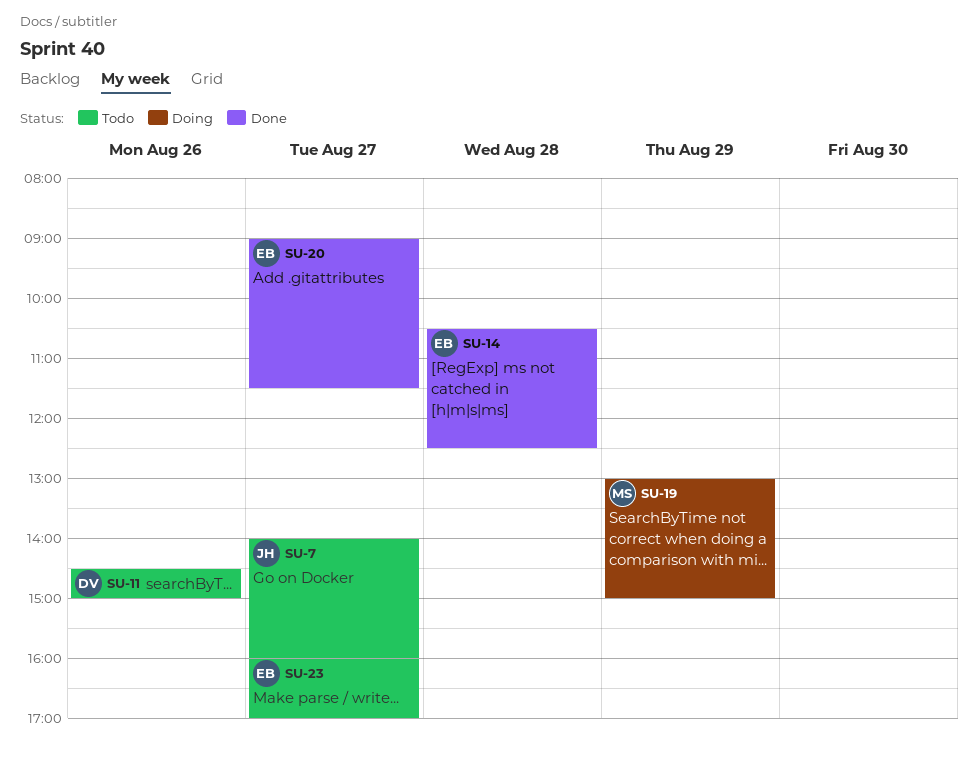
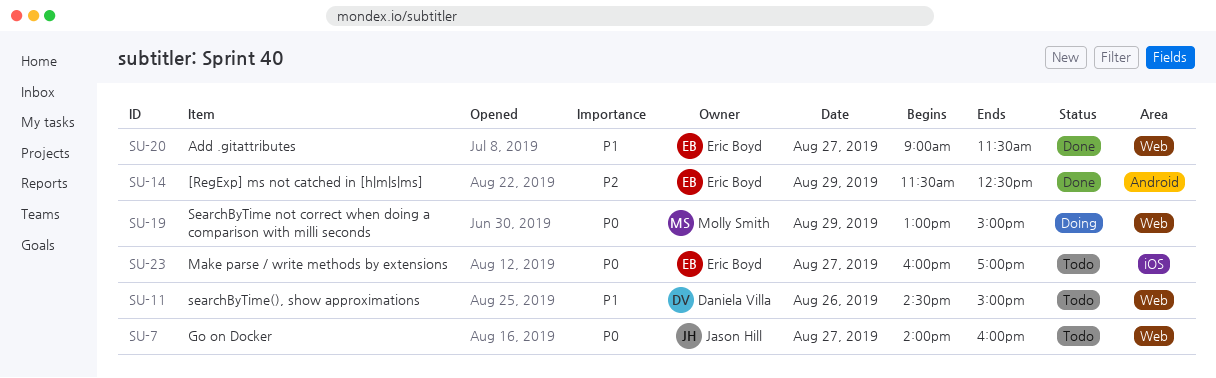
SU-14, day: Aug 28 -> Aug 29
SU-14, begins: 10:30 -> 11:30

